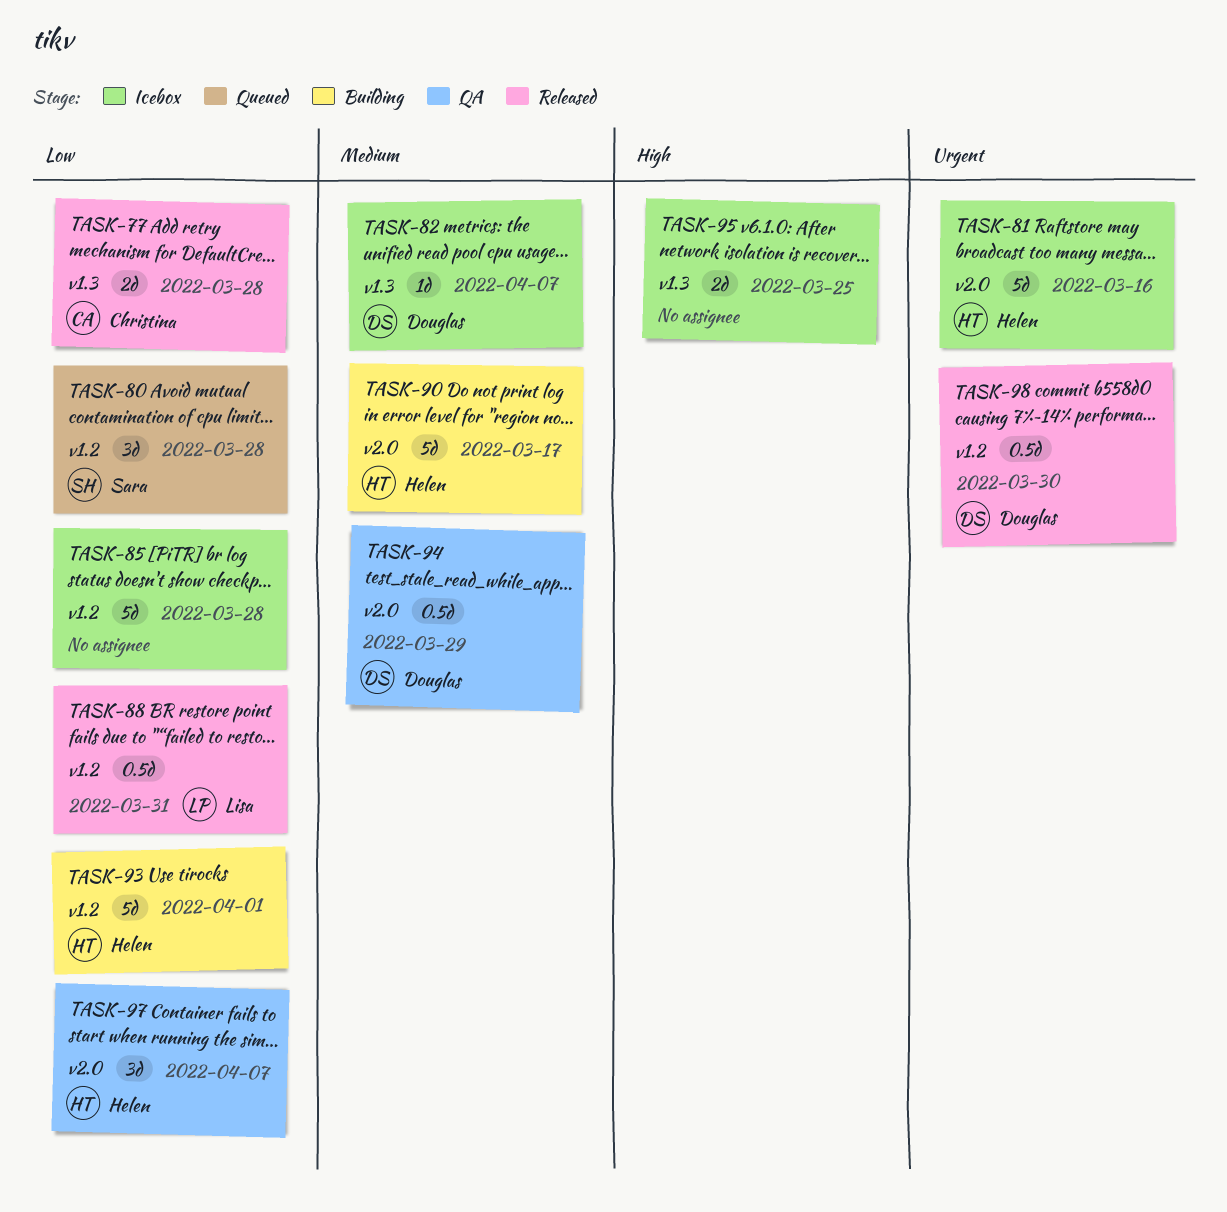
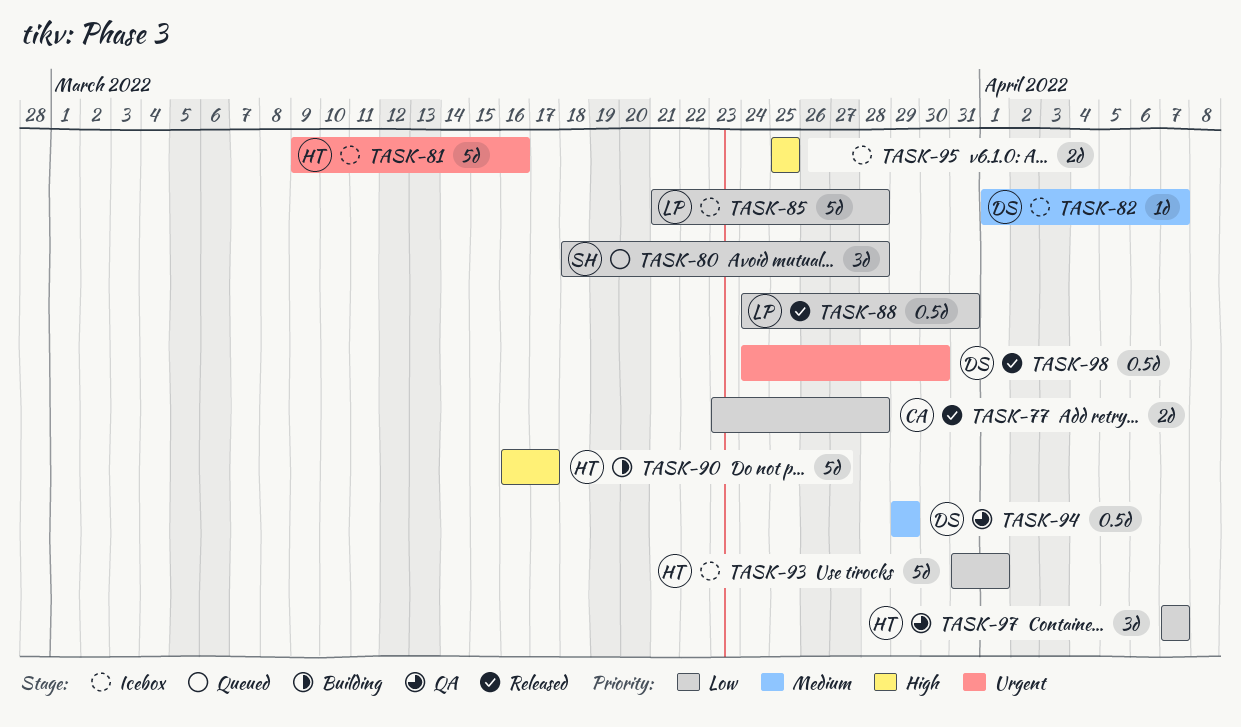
TASK-85, owner: none -> Lisa
TASK-90, priority: Medium -> High
TASK-93, status: Building -> Icebox

